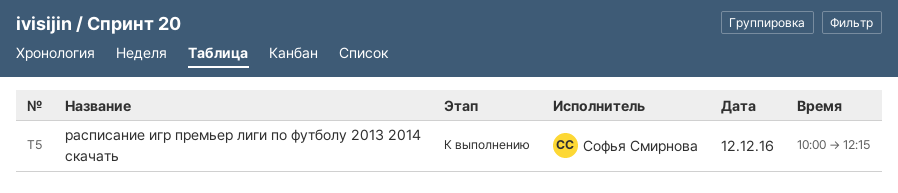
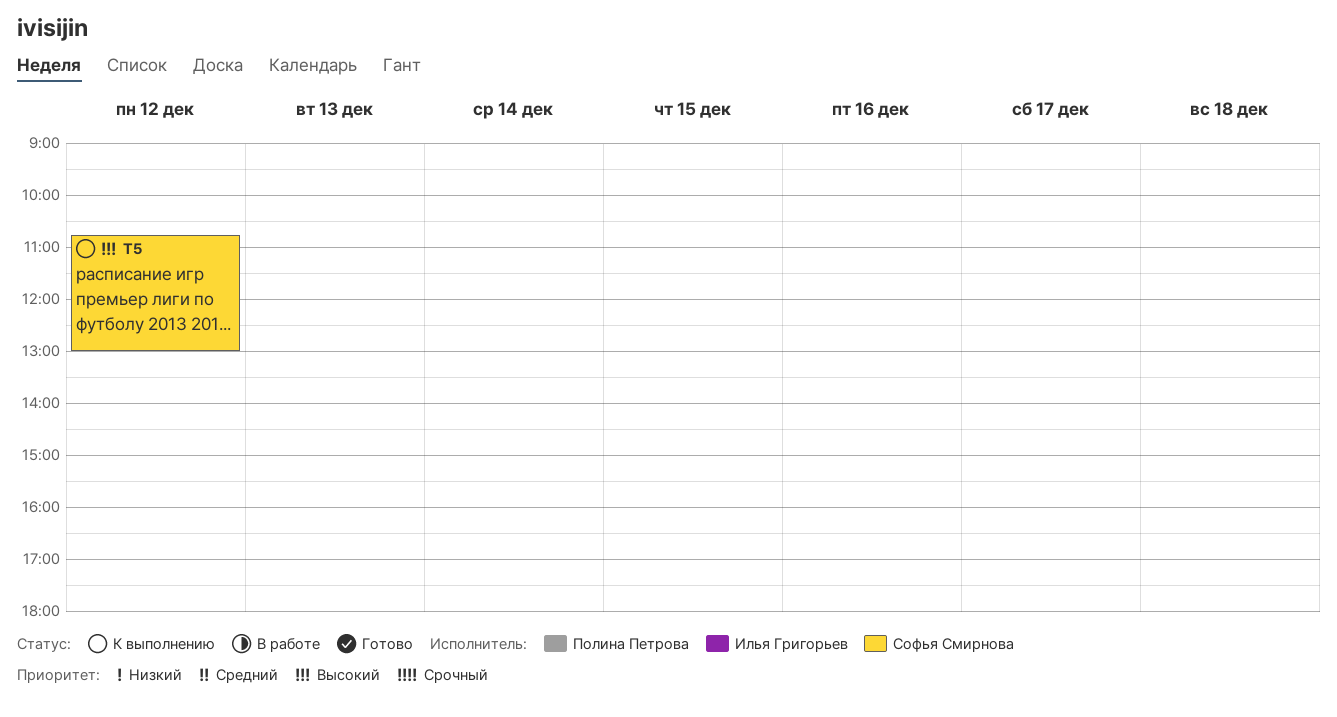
T5, begins: 10:00 -> 10:45
T5, ends: 12:15 -> 13:00

